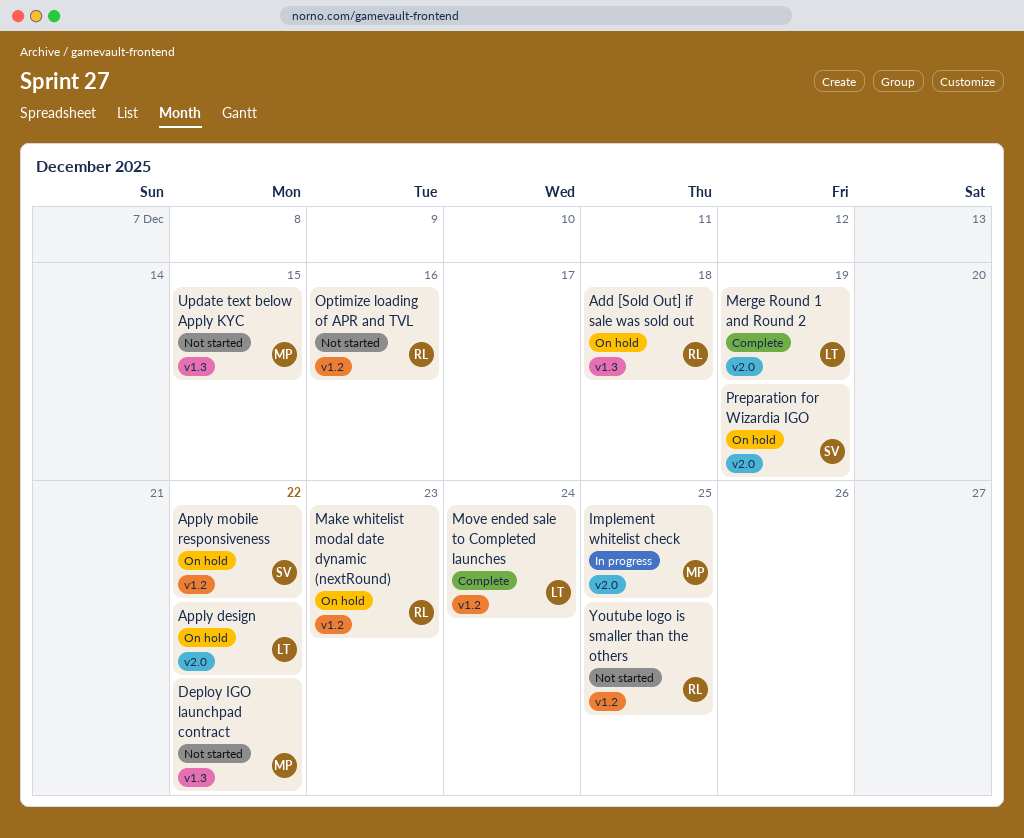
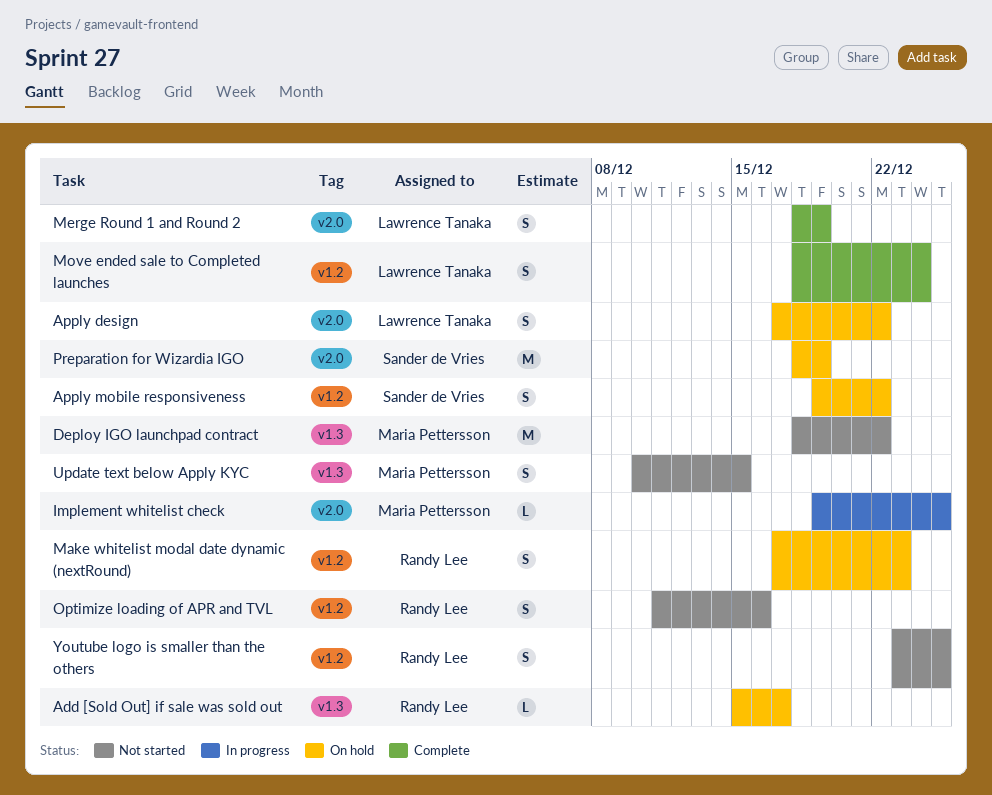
Add [Sold Out] if sale was sold out, due: Dec 18 -> Dec 17

